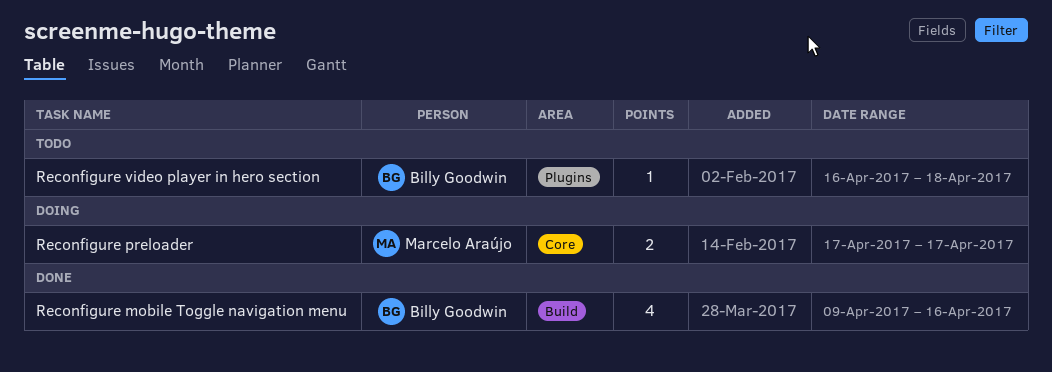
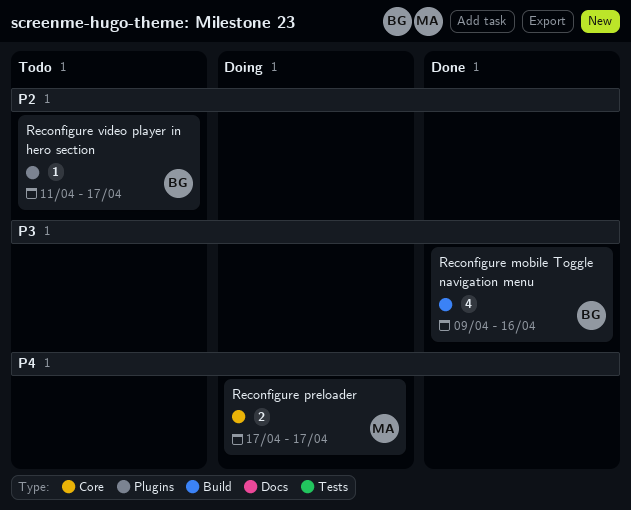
Reconfigure video player in hero section, start: Apr 16 -> Apr 11
Reconfigure video player in hero section, due: Apr 18 -> Apr 17

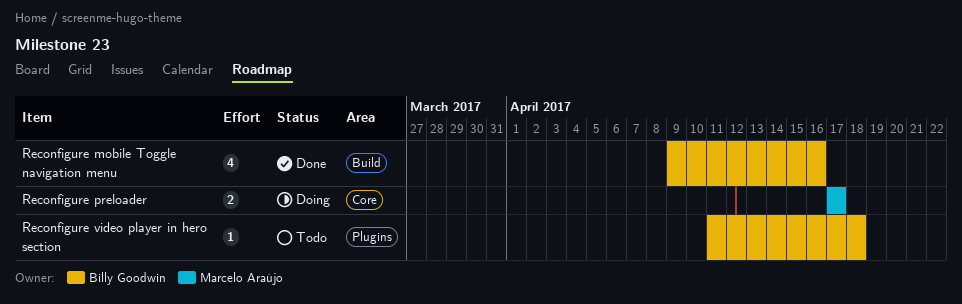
Reconfigure video player in hero section, due: Apr 17 -> Apr 18

